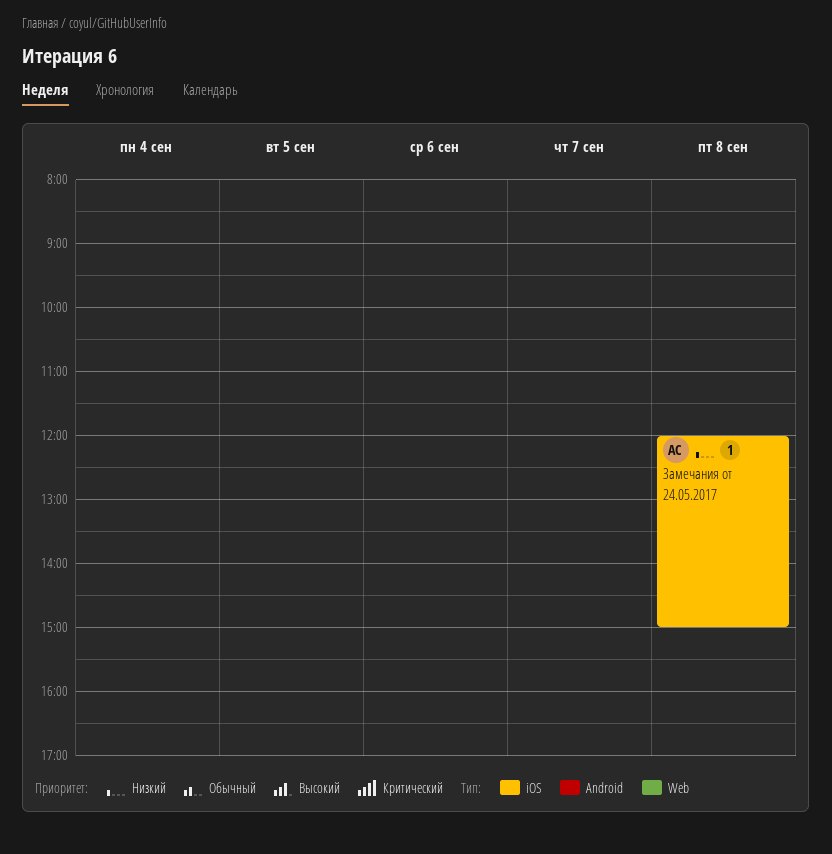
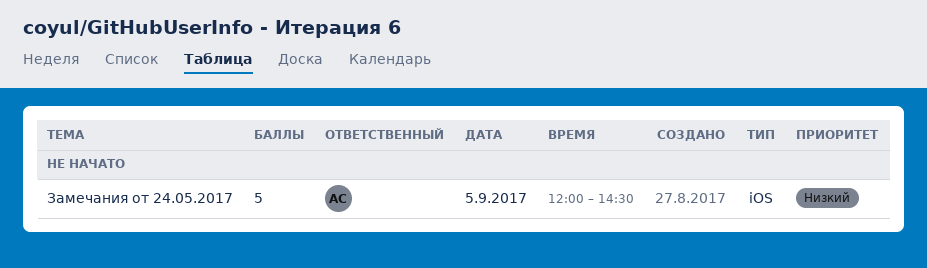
Замечания от 24.05.2017, estimate: 1 -> 5
Замечания от 24.05.2017, day: Sep 8 -> Sep 5
Замечания от 24.05.2017, ends: 15:00 -> 14:30

